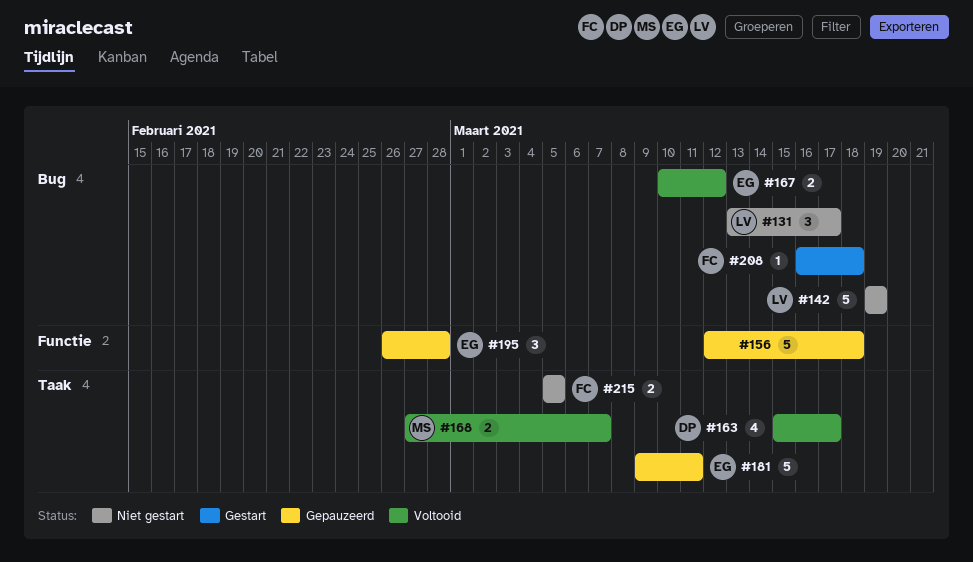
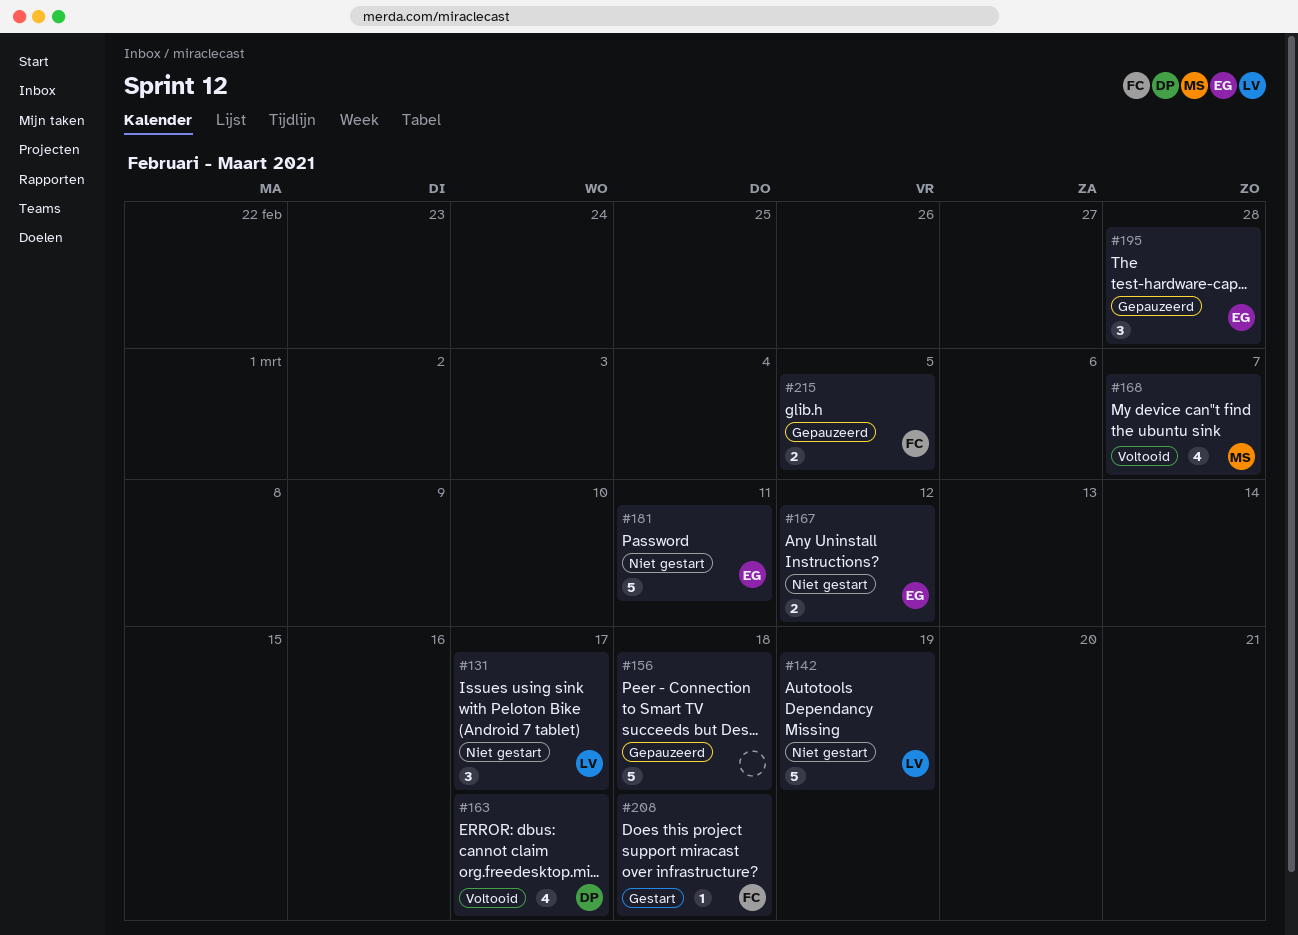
#167, status: Voltooid -> Niet gestart
#168, estimate: 2 -> 4
#181, status: Gepauzeerd -> Niet gestart
#215, status: Niet gestart -> Gepauzeerd

